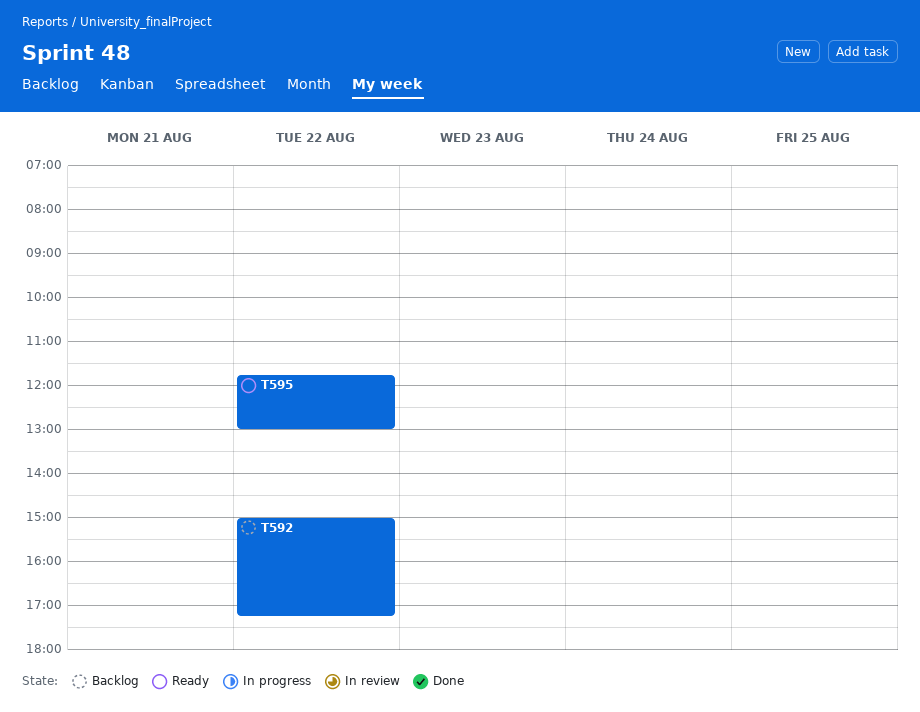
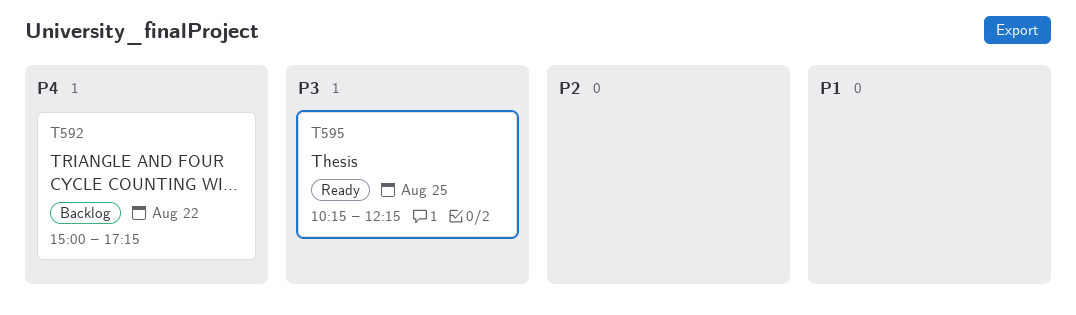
T595, day: Aug 22 -> Aug 25
T595, begins: 11:45 -> 10:15
T595, ends: 13:00 -> 12:15

